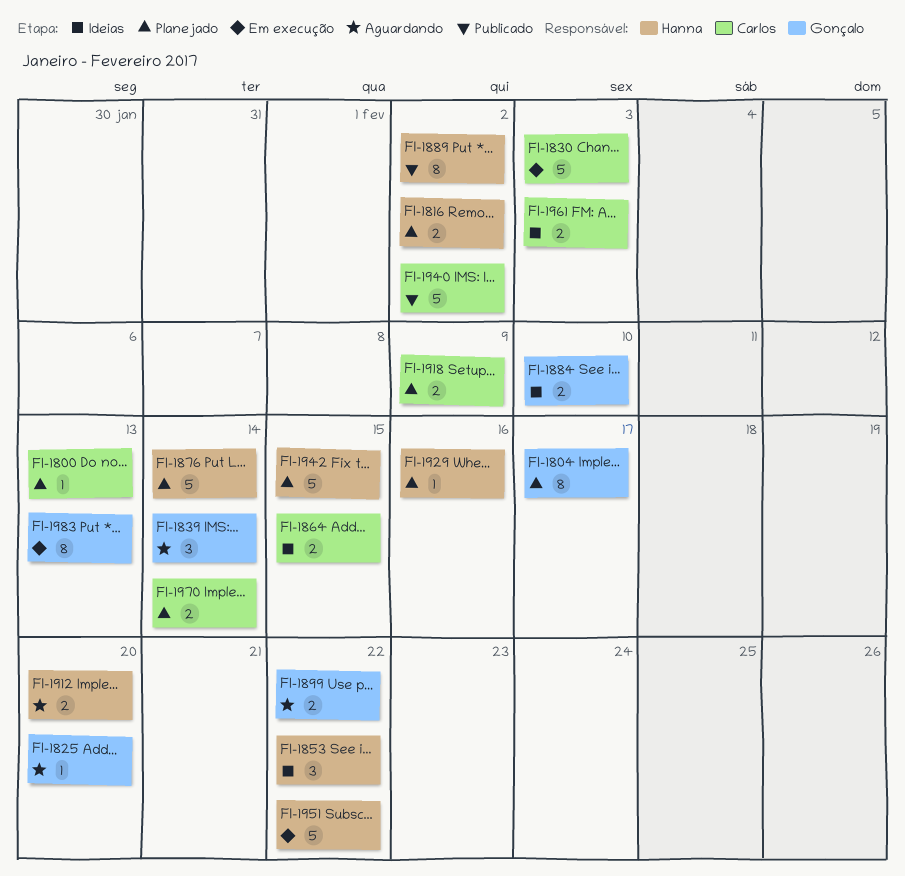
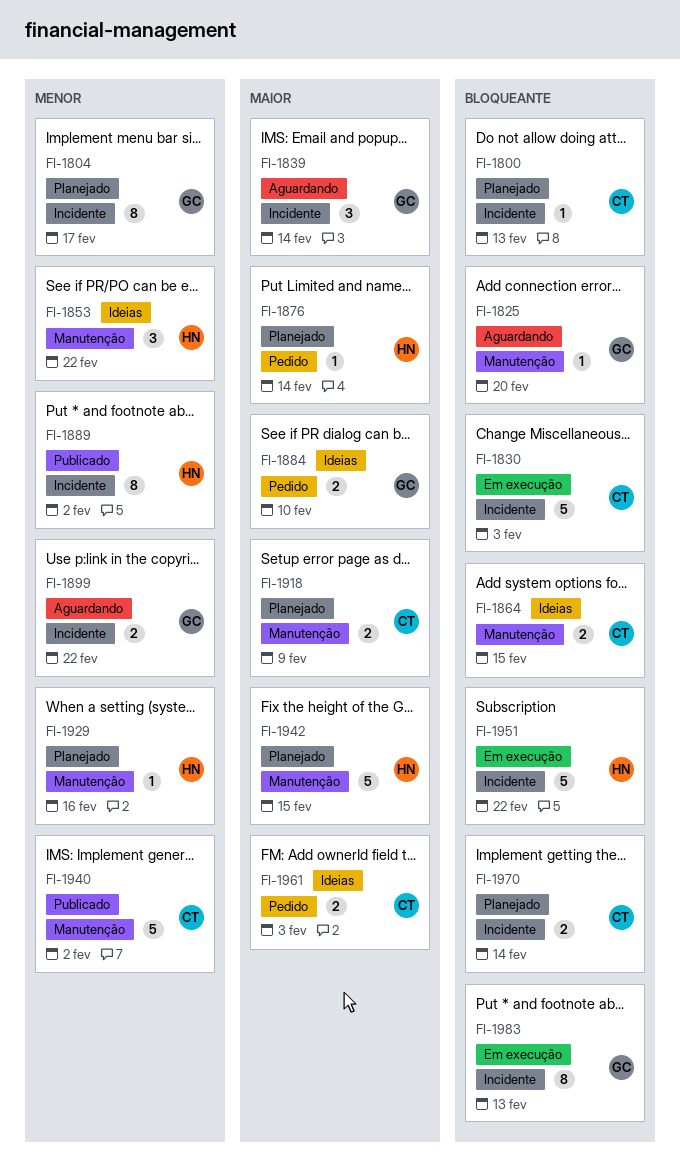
FI-1816: present -> none
FI-1876, estimate: 5 -> 1
FI-1912: present -> none

